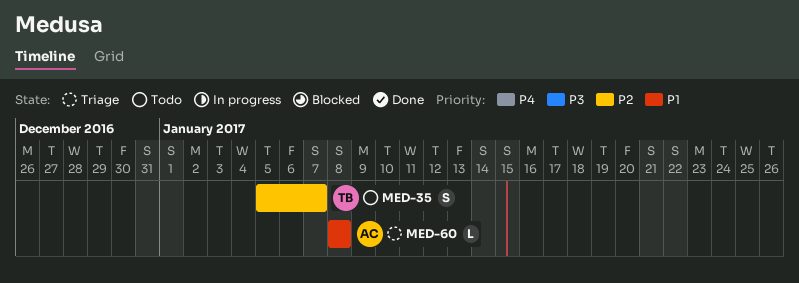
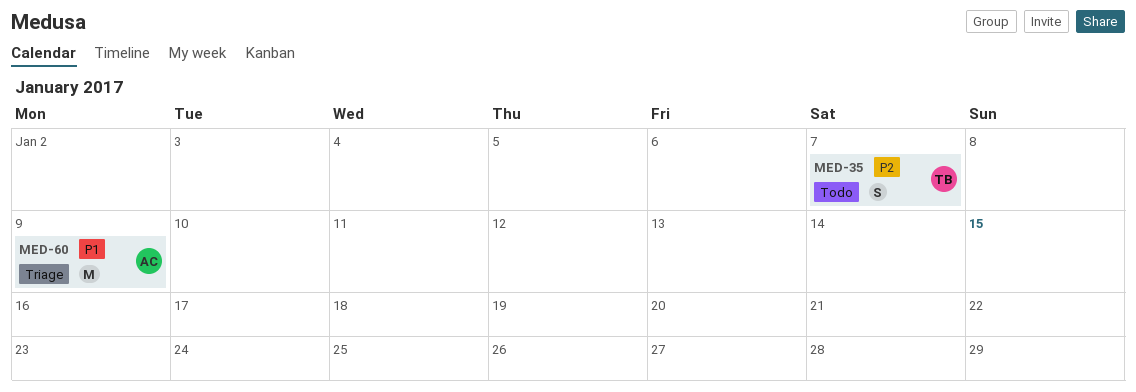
MED-60, estimate: L -> M
MED-60, due: Jan 8 -> Jan 9

